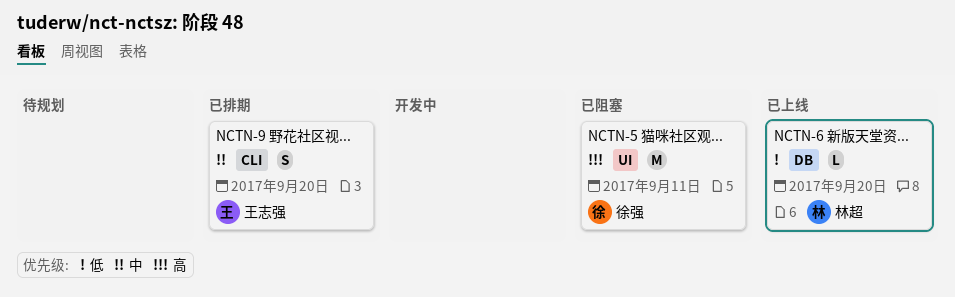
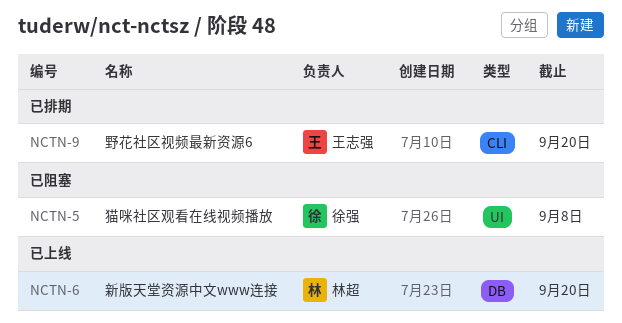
NCTN-5, due: Sep 11 -> Sep 8

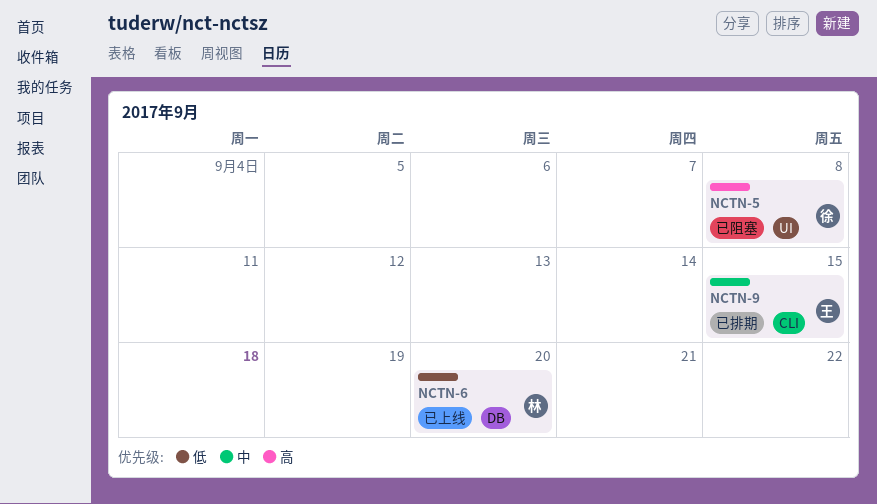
NCTN-9, due: Sep 20 -> Sep 15

